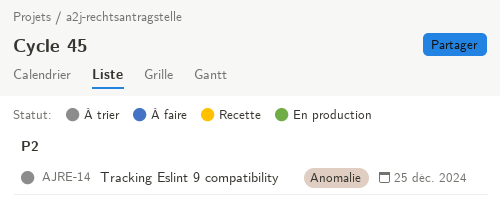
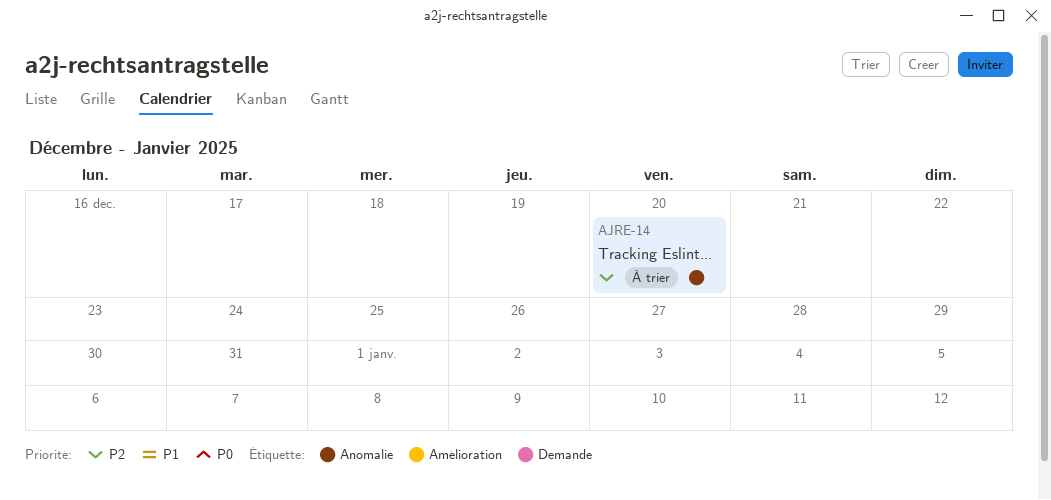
AJRE-14, due: Dec 25 -> Dec 20

